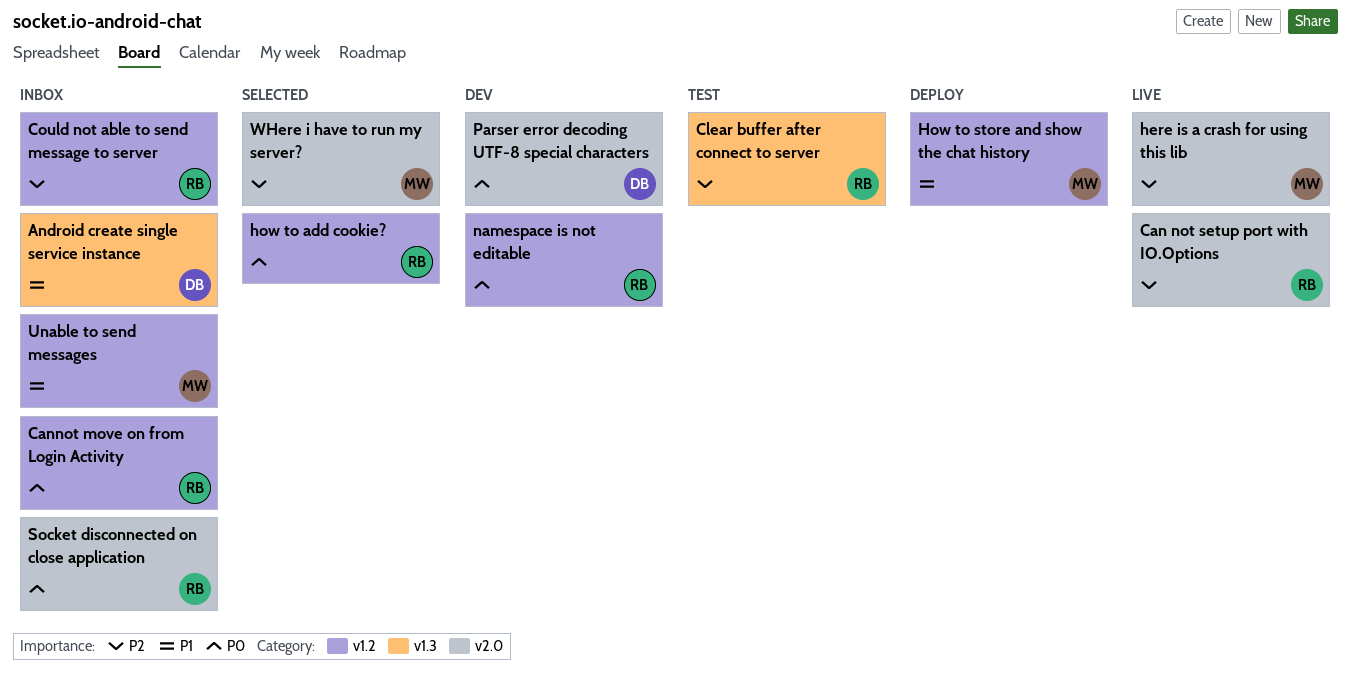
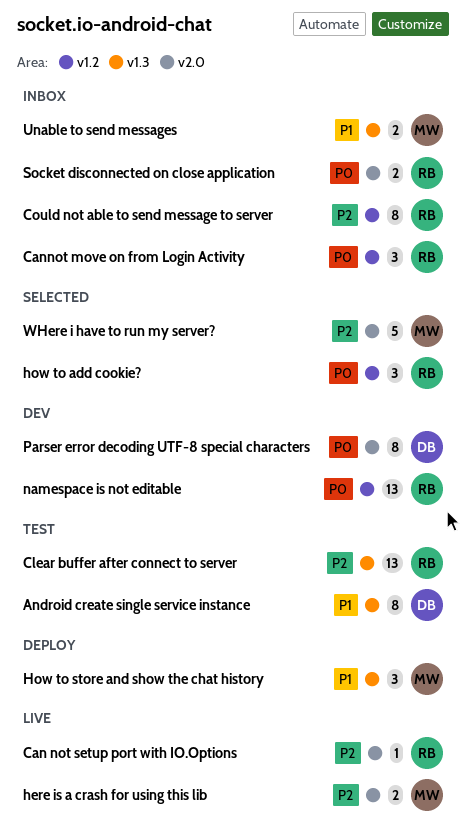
Android create single service instance, status: Inbox -> Test
How to store and show the chat history, label: v1.2 -> v1.3
Unable to send messages, label: v1.2 -> v1.3

